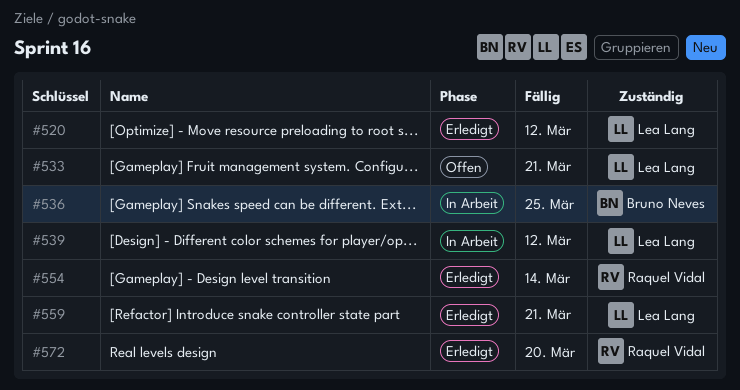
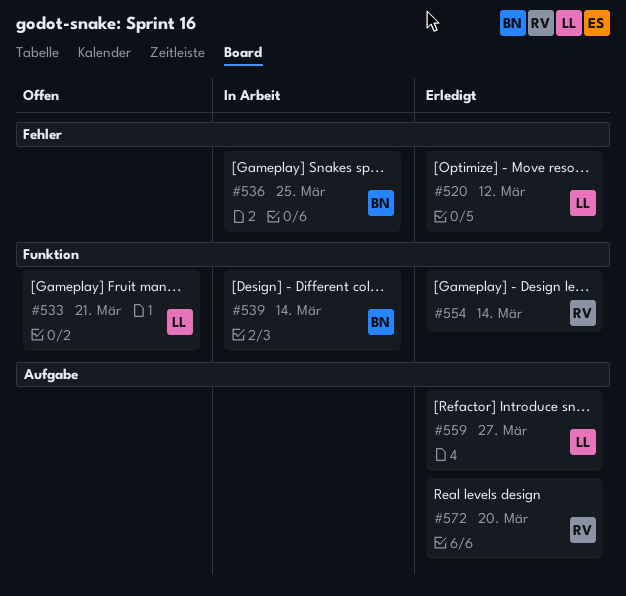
#539, owner: Lea Lang -> Bruno Neves
#539, due: Mar 12 -> Mar 14
#559, due: Mar 21 -> Mar 27

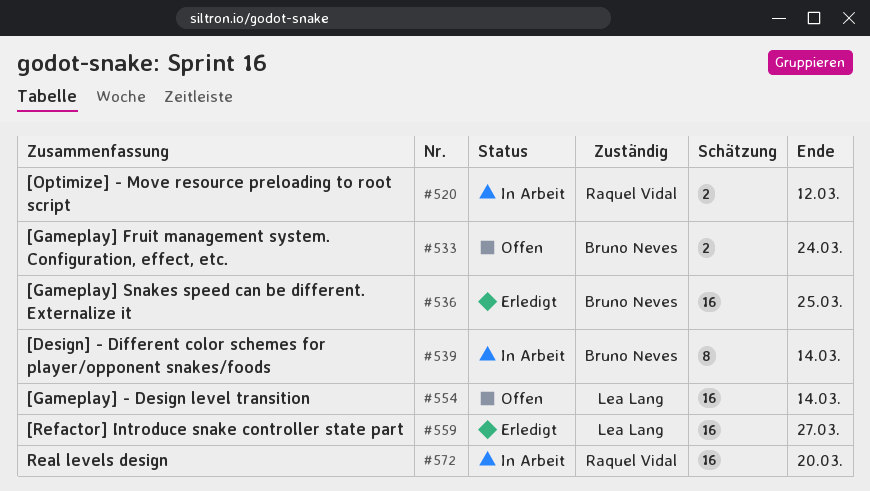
#520, status: Erledigt -> In Arbeit
#520, owner: Lea Lang -> Raquel Vidal
#533, owner: Lea Lang -> Bruno Neves
#533, due: Mar 21 -> Mar 24
#536, status: In Arbeit -> Erledigt
#554, status: Erledigt -> Offen
#554, owner: Raquel Vidal -> Lea Lang
#572, status: Erledigt -> In Arbeit

